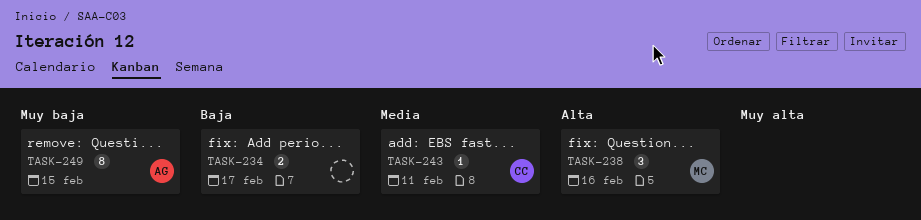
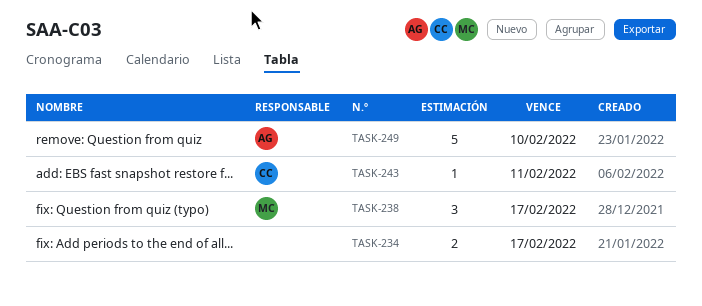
TASK-238, due: Feb 16 -> Feb 17
TASK-249, estimate: 8 -> 5
TASK-249, due: Feb 15 -> Feb 10

